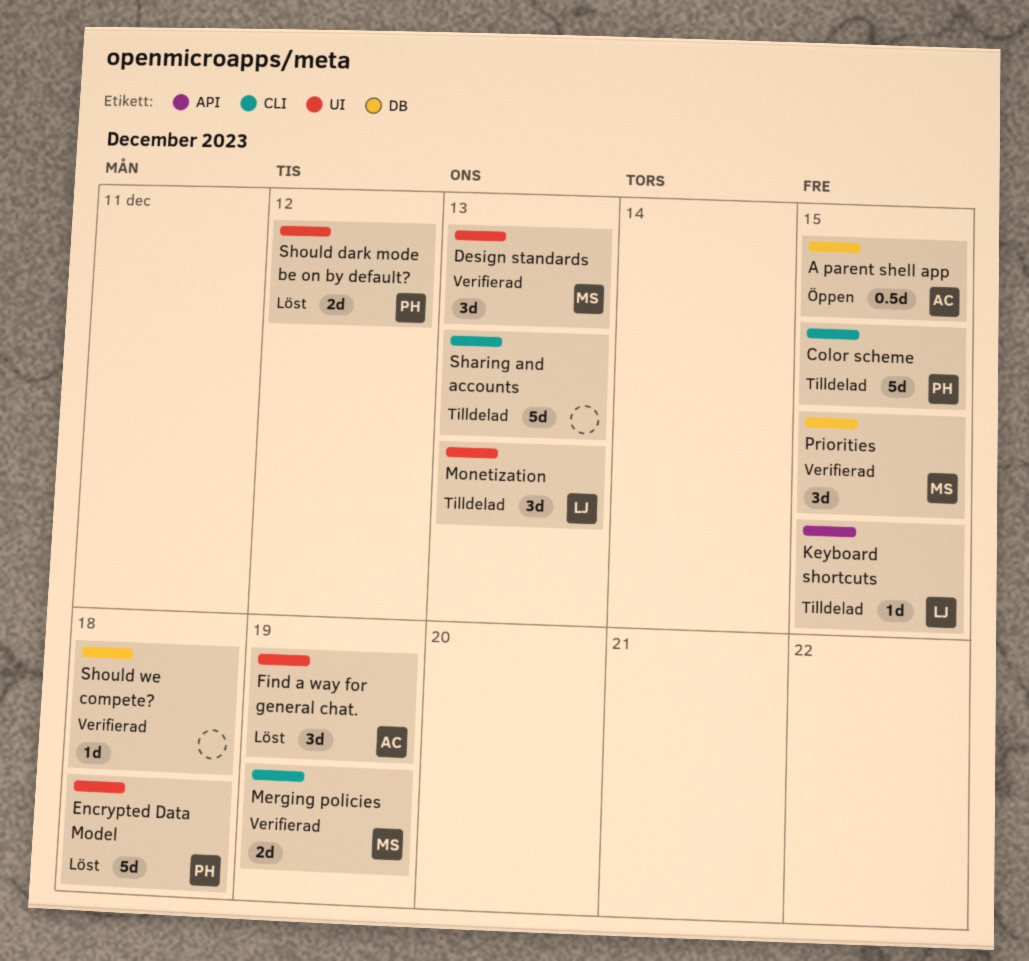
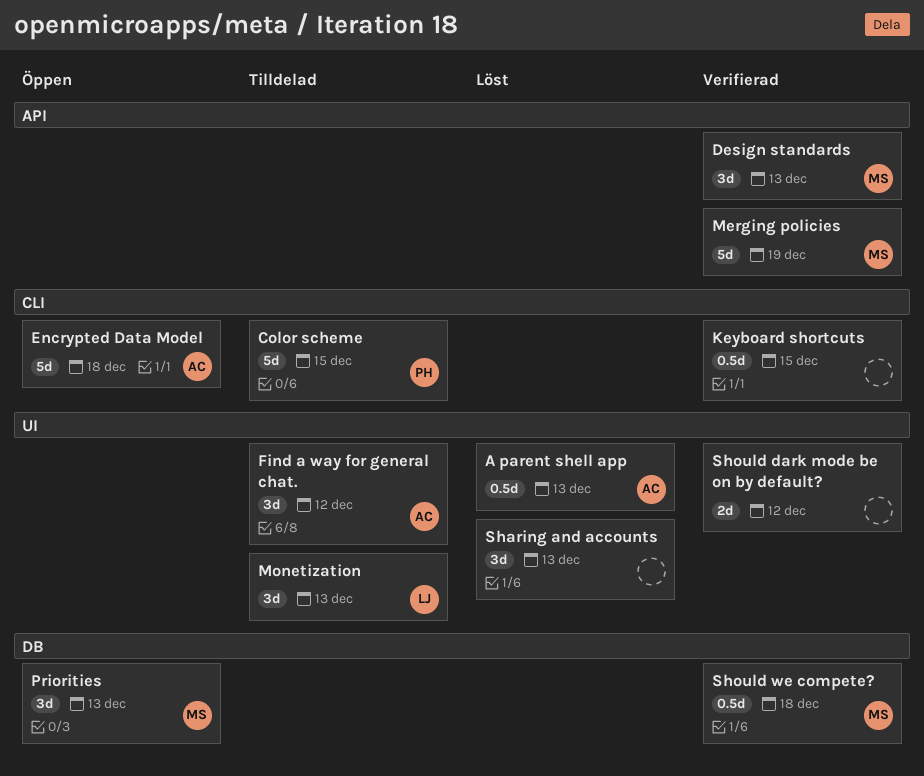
A parent shell app, status: Öppen -> Löst
A parent shell app, label: DB -> UI
A parent shell app, due: Dec 15 -> Dec 13
Design standards, label: UI -> API
Encrypted Data Model, status: Löst -> Öppen
Encrypted Data Model, owner: PH -> AC
Encrypted Data Model, label: UI -> CLI
Find a way for general chat., status: Löst -> Tilldelad
Find a way for general chat., due: Dec 19 -> Dec 12
Keyboard shortcuts, status: Tilldelad -> Verifierad
Keyboard shortcuts, owner: LJ -> none
Keyboard shortcuts, label: API -> CLI
Keyboard shortcuts, estimate: 1d -> 0.5d
Merging policies, label: CLI -> API
Merging policies, estimate: 2d -> 5d
Priorities, status: Verifierad -> Öppen
Priorities, due: Dec 15 -> Dec 13
Sharing and accounts, status: Tilldelad -> Löst
Sharing and accounts, label: CLI -> UI
Sharing and accounts, estimate: 5d -> 3d
Should dark mode be on by default?, status: Löst -> Verifierad
Should dark mode be on by default?, owner: PH -> none
Should we compete?, owner: none -> MS
Should we compete?, estimate: 1d -> 0.5d

